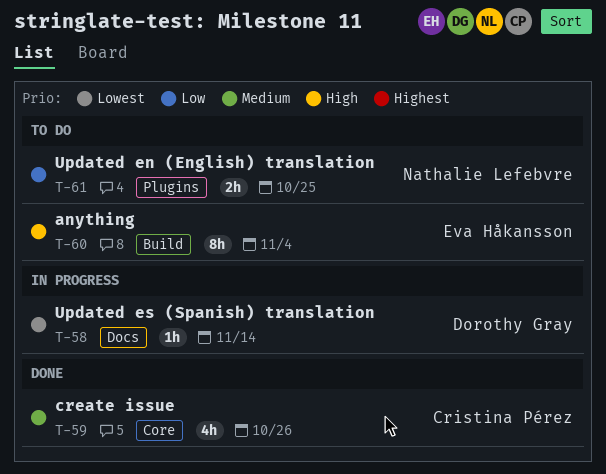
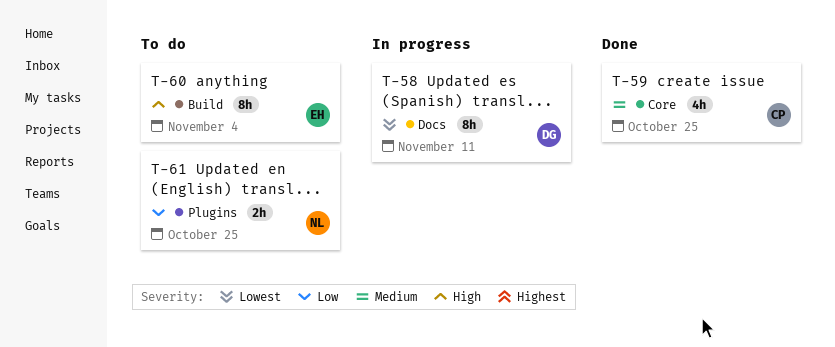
T-58, estimate: 1h -> 8h
T-58, due: Nov 14 -> Nov 11
T-59, due: Oct 26 -> Oct 25

